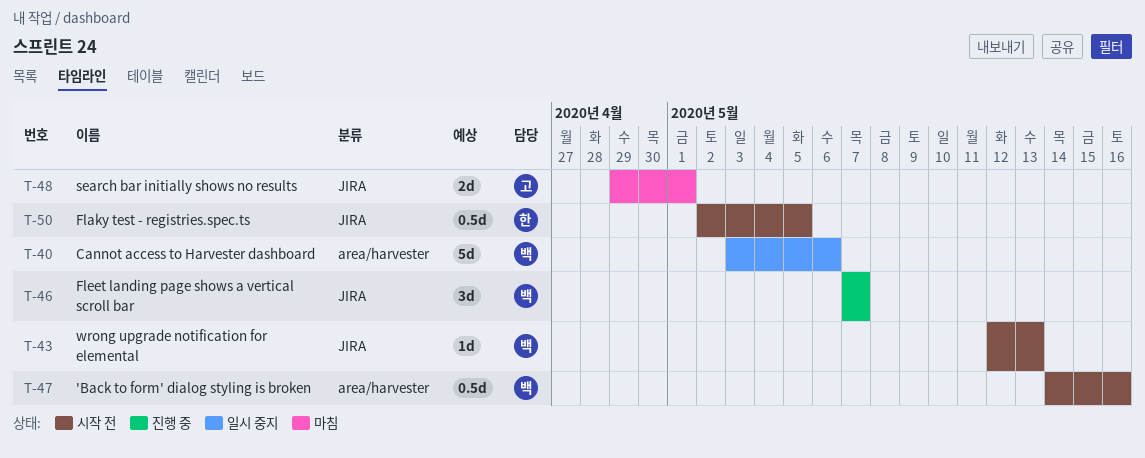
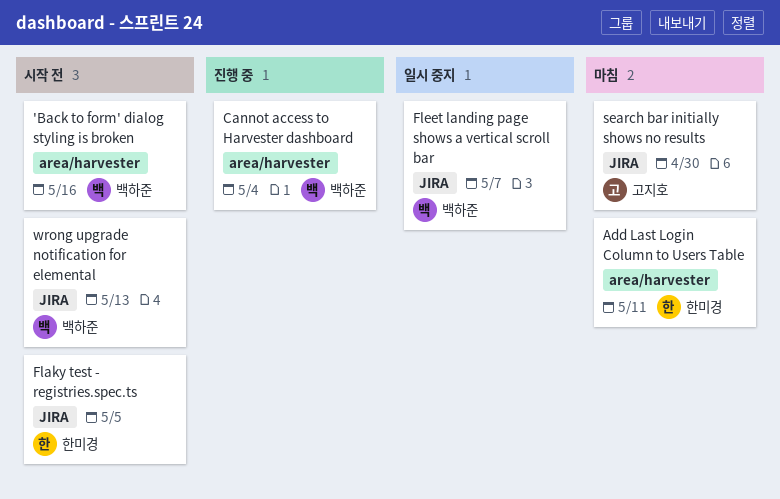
Add Last Login Column to Users Table: none -> present
Cannot access to Harvester dashboard, status: 일시 중지 -> 진행 중
Cannot access to Harvester dashboard, due: May 6 -> May 4
Fleet landing page shows a vertical scroll bar, status: 진행 중 -> 일시 중지
search bar initially shows no results, due: May 1 -> Apr 30

